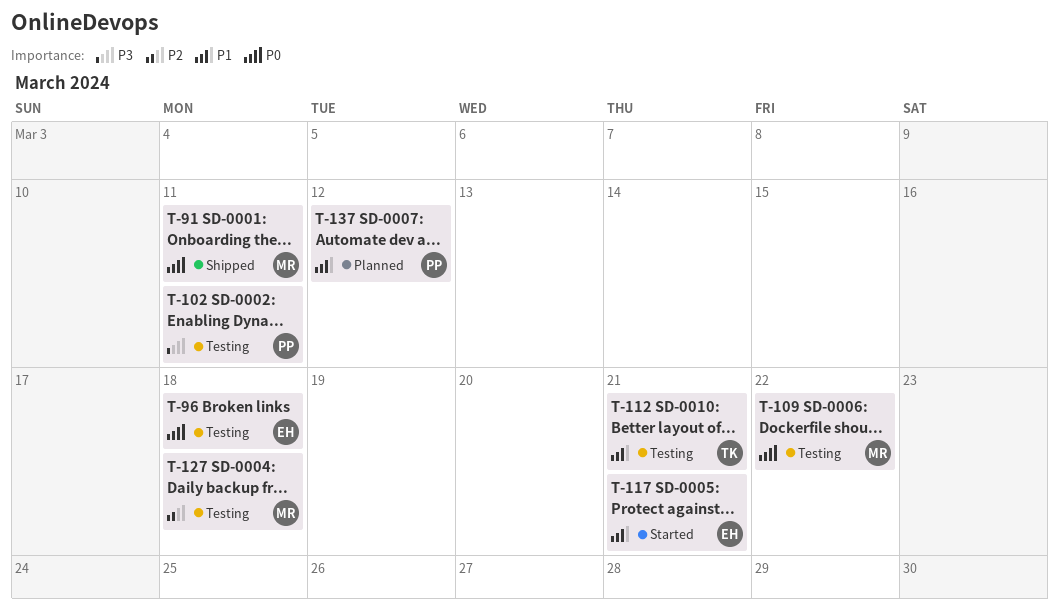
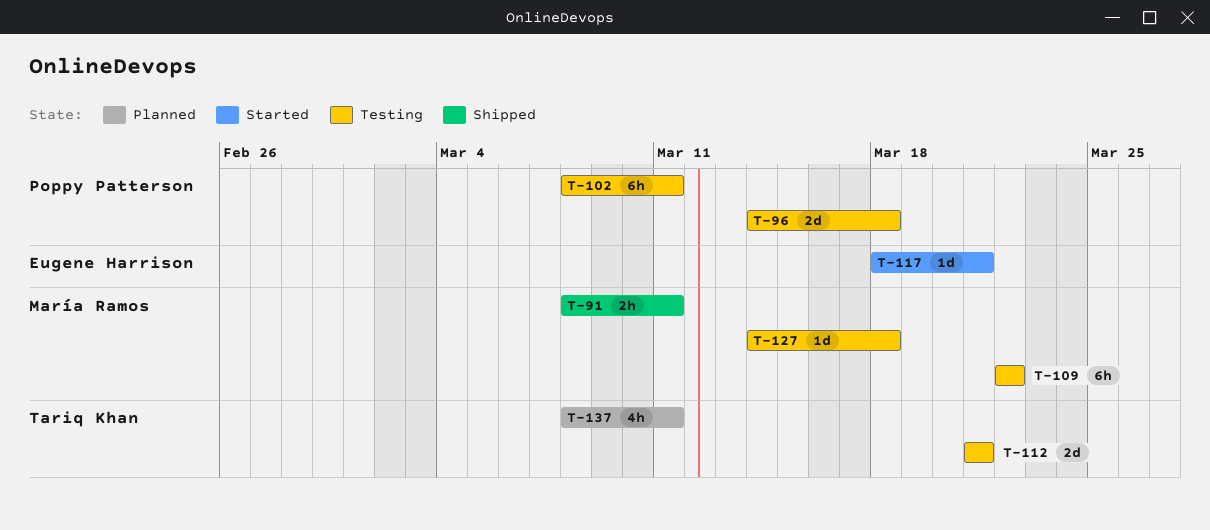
T-96, owner: Eugene Harrison -> Poppy Patterson
T-137, owner: Poppy Patterson -> Tariq Khan
T-137, due: Mar 12 -> Mar 11

